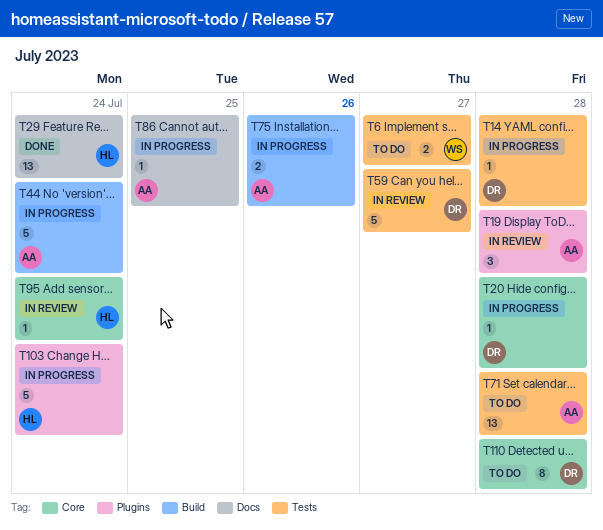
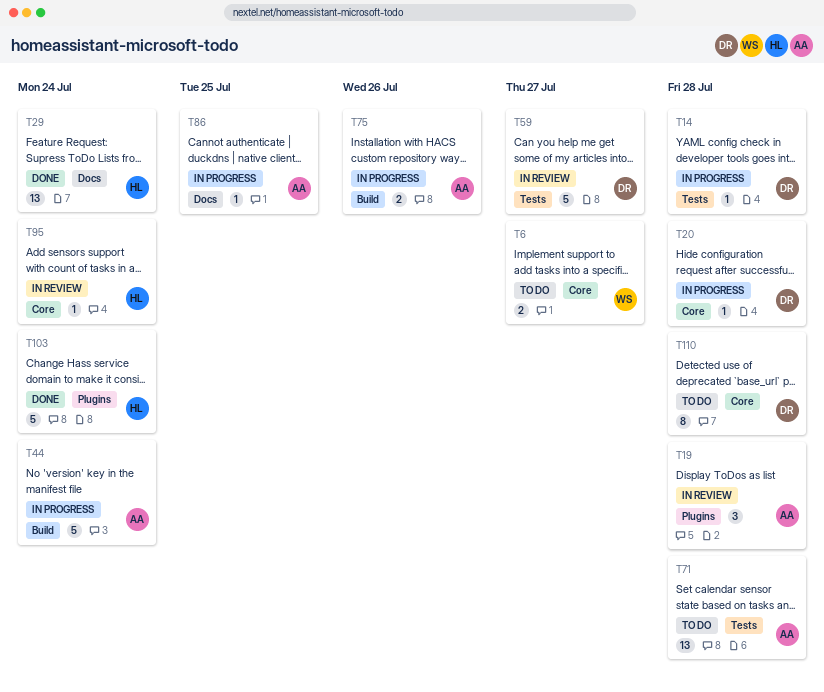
T6, label: Tests -> Core
T103, status: In progress -> Done

